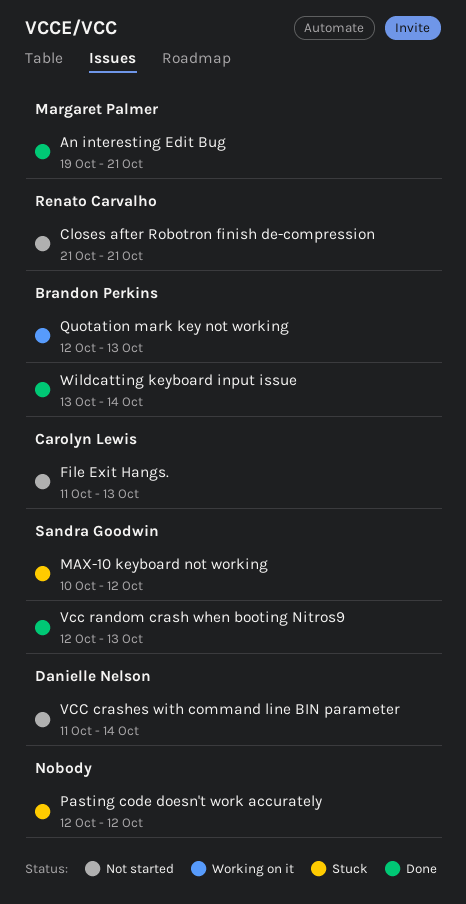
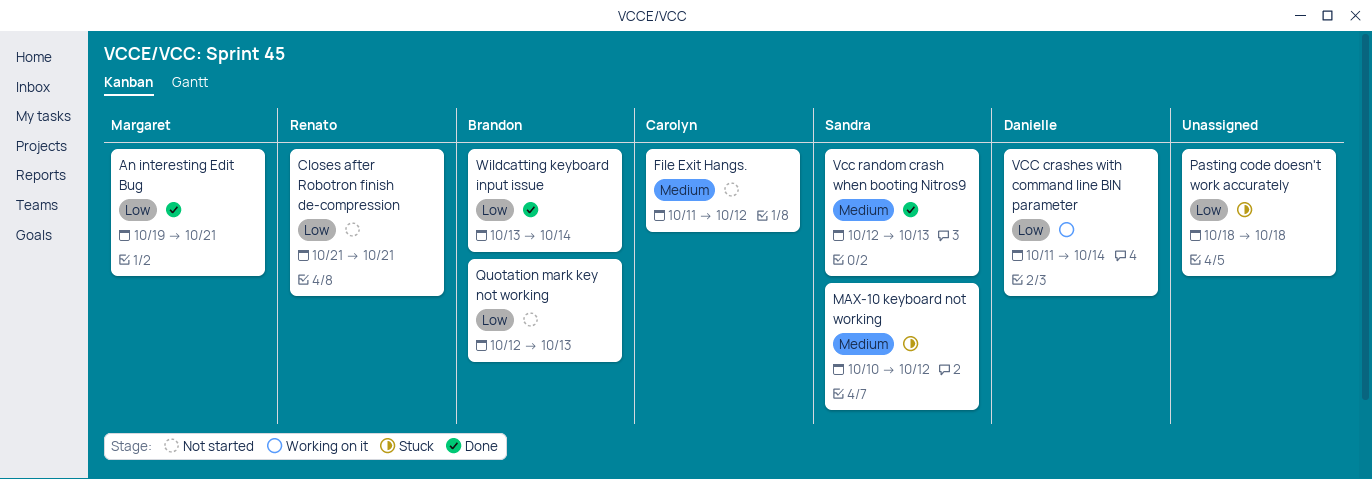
File Exit Hangs., due: Oct 13 -> Oct 12
Pasting code doesn't work accurately, start: Oct 12 -> Oct 18
Pasting code doesn't work accurately, due: Oct 12 -> Oct 18
Quotation mark key not working, status: Working on it -> Not started
VCC crashes with command line BIN parameter, status: Not started -> Working on it

